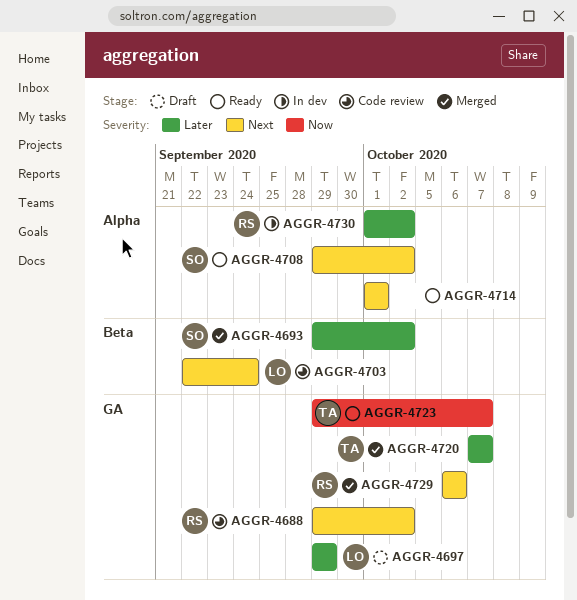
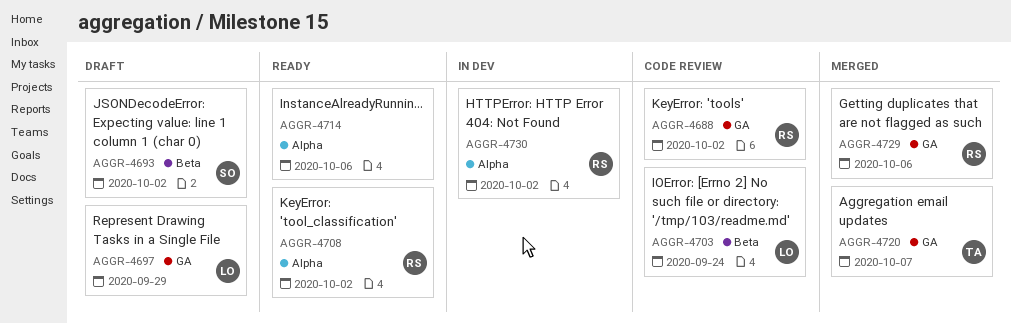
AGGR-4693, status: Merged -> Draft
AGGR-4708, owner: SO -> RS
AGGR-4714, due: Oct 1 -> Oct 6
AGGR-4723: present -> none

